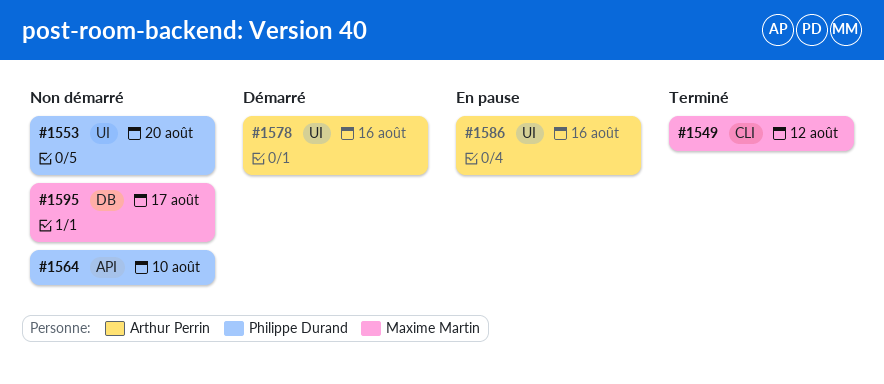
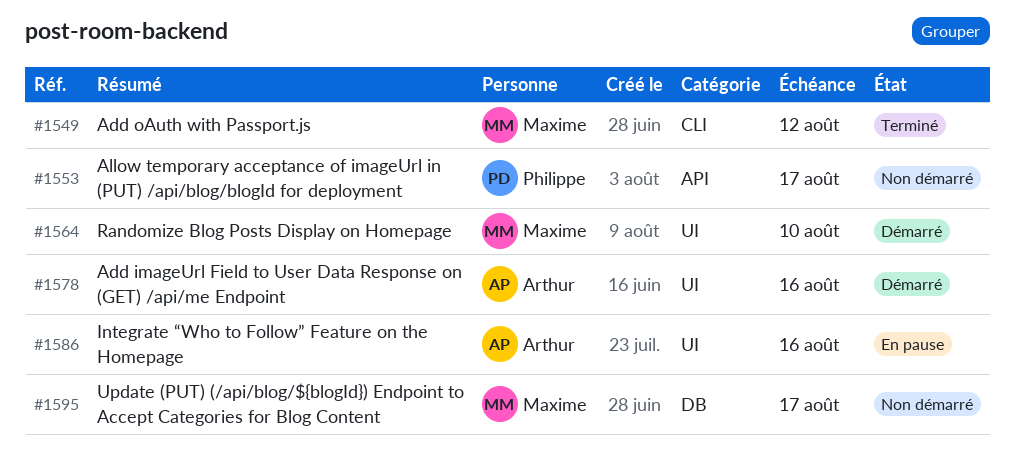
#1553, label: UI -> API
#1553, due: Aug 20 -> Aug 17
#1564, status: Non démarré -> Démarré
#1564, owner: Philippe Durand -> Maxime Martin
#1564, label: API -> UI

